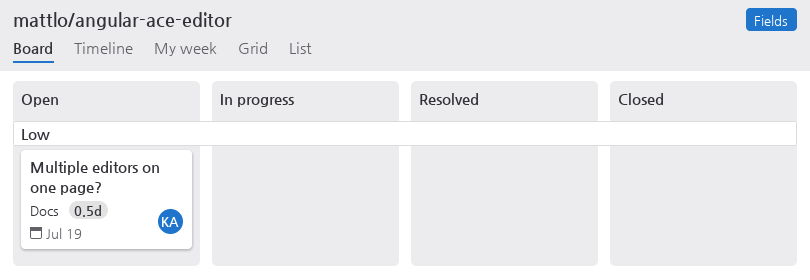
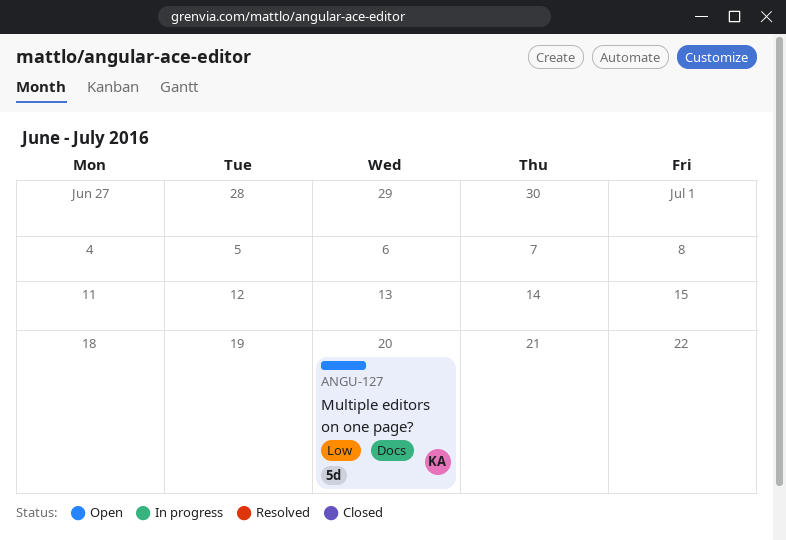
Multiple editors on one page?, estimate: 0.5d -> 5d
Multiple editors on one page?, due: Jul 19 -> Jul 20

